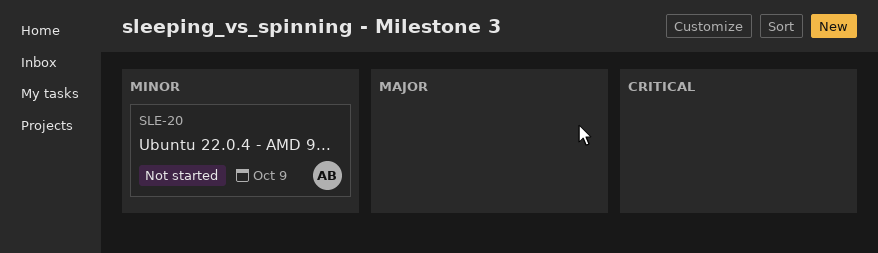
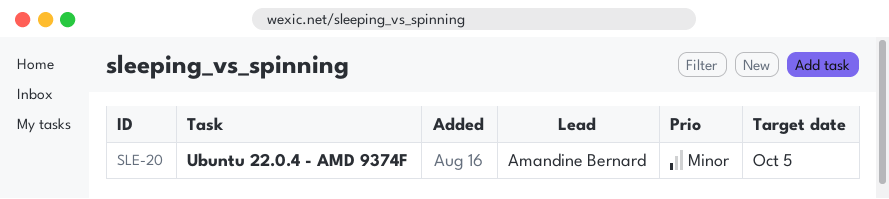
SLE-20, due: Oct 9 -> Oct 5

